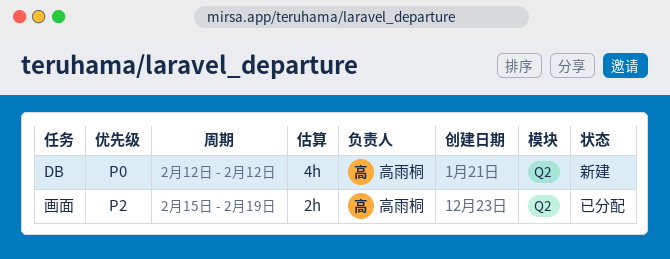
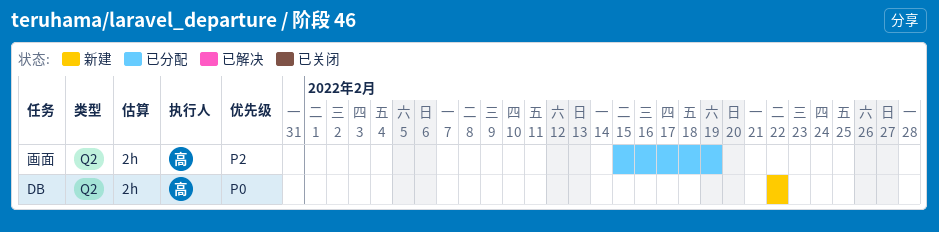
DB, estimate: 4h -> 2h
DB, start: Feb 12 -> Feb 22
DB, due: Feb 12 -> Feb 22

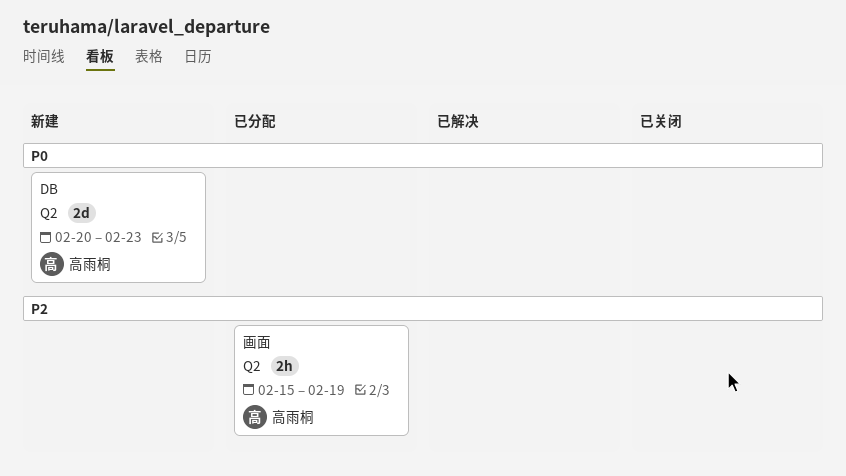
DB, estimate: 2h -> 2d
DB, start: Feb 22 -> Feb 20
DB, due: Feb 22 -> Feb 23

